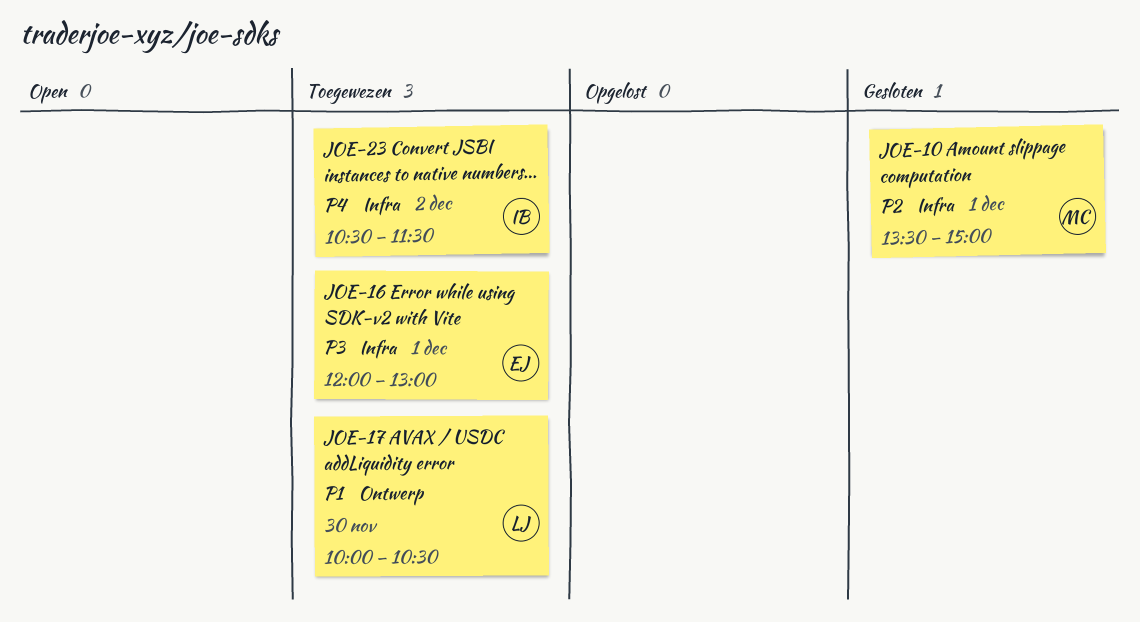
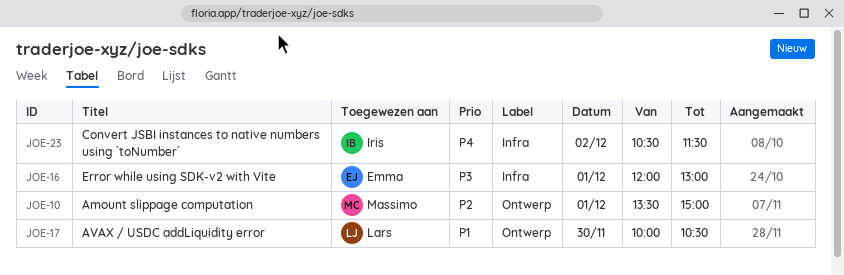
JOE-10, label: Infra -> Ontwerp

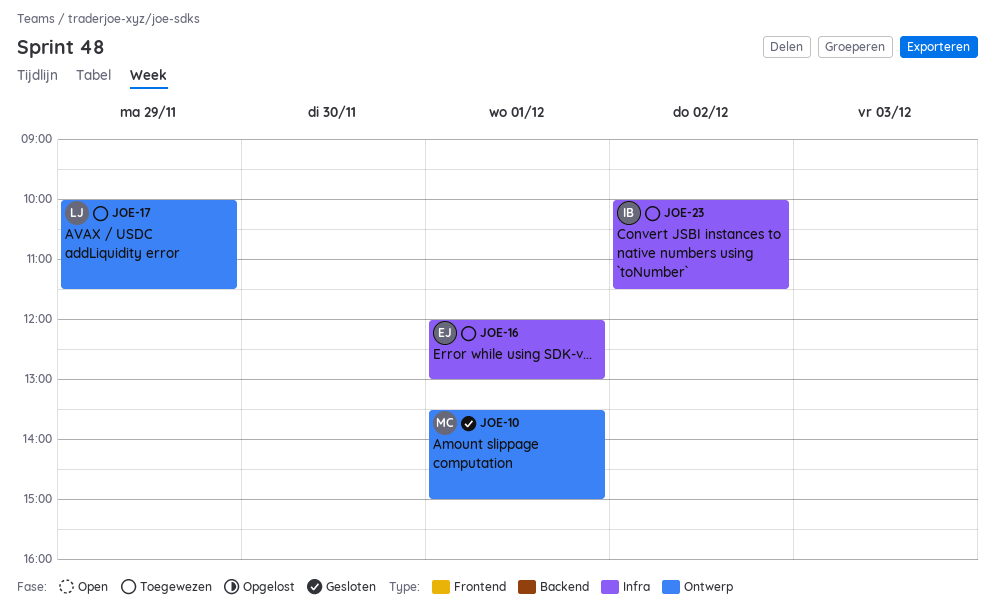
JOE-17, day: Nov 30 -> Nov 29
JOE-17, ends: 10:30 -> 11:30
JOE-23, begins: 10:30 -> 10:00

